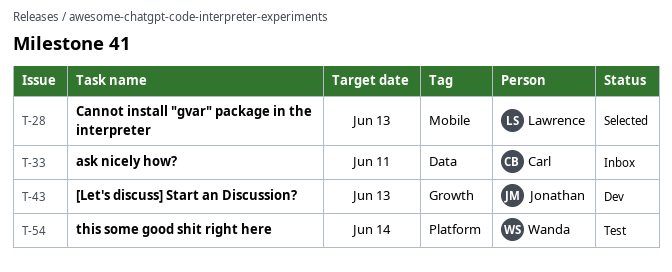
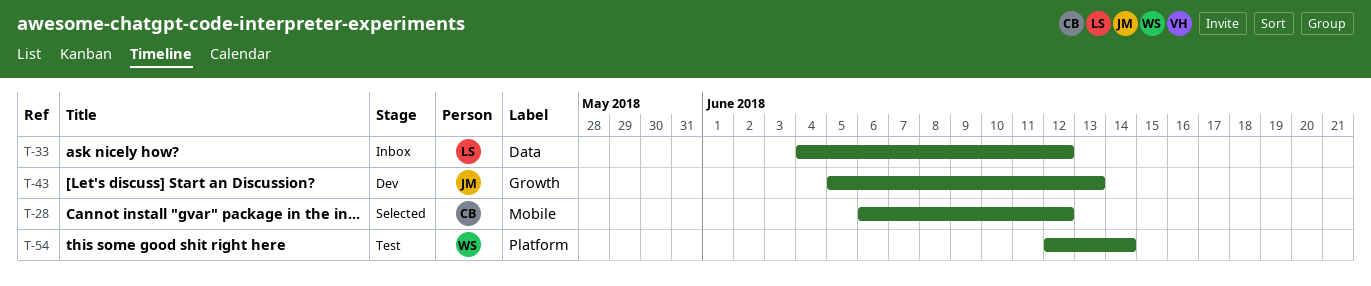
T-28, owner: Lawrence -> Carl
T-28, due: Jun 13 -> Jun 12
T-33, owner: Carl -> Lawrence
T-33, due: Jun 11 -> Jun 12

